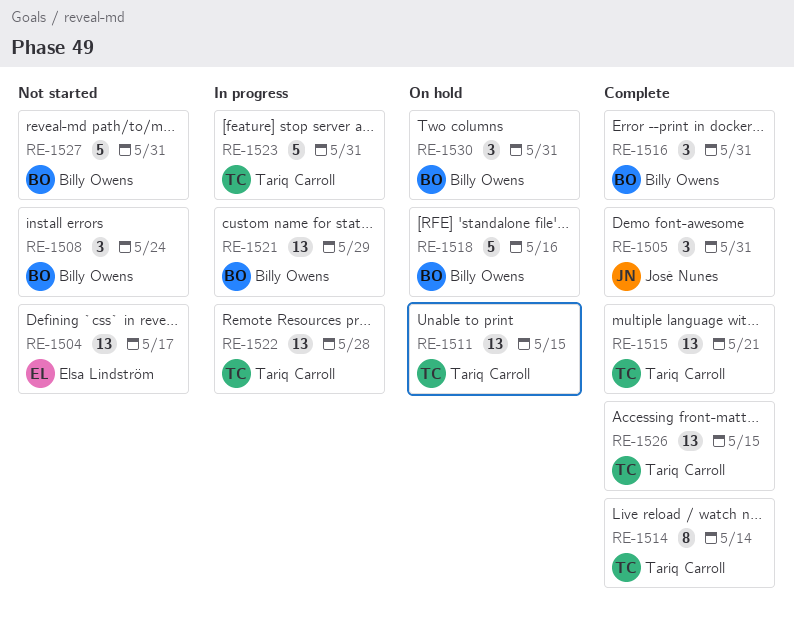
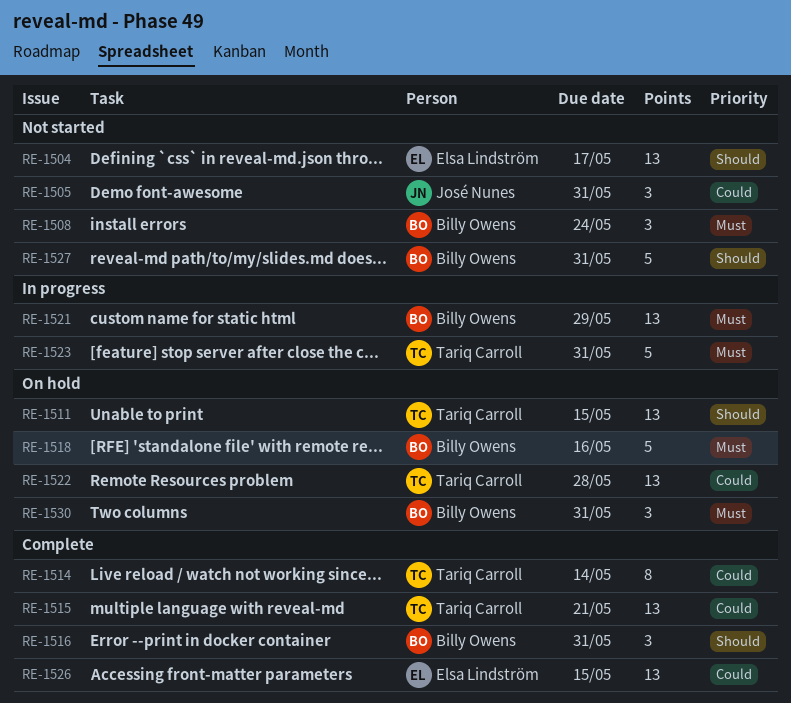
RE-1505, status: Complete -> Not started
RE-1522, status: In progress -> On hold
RE-1526, owner: Tariq Carroll -> Elsa Lindström

